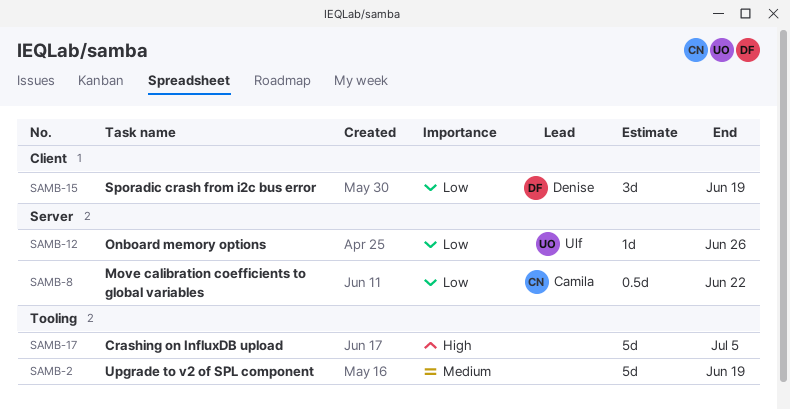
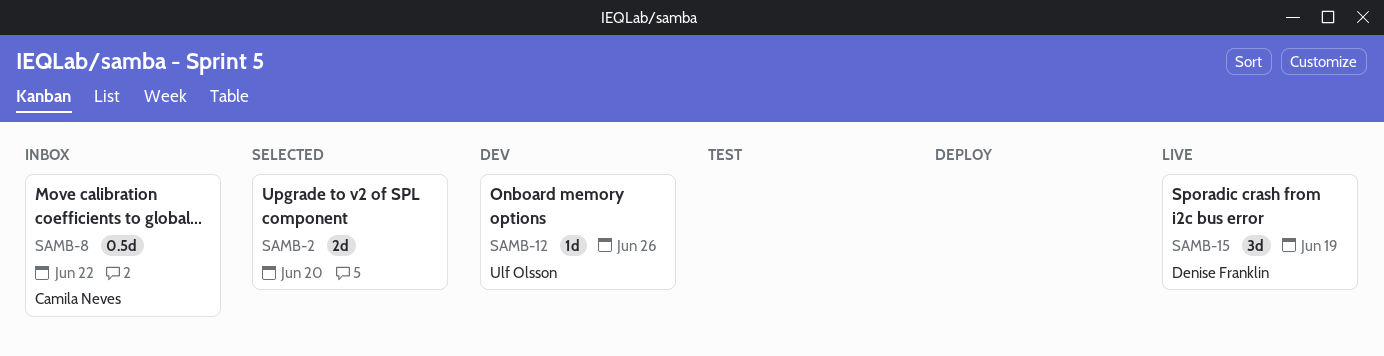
SAMB-2, estimate: 5d -> 2d
SAMB-2, due: Jun 19 -> Jun 20
SAMB-17: present -> none

